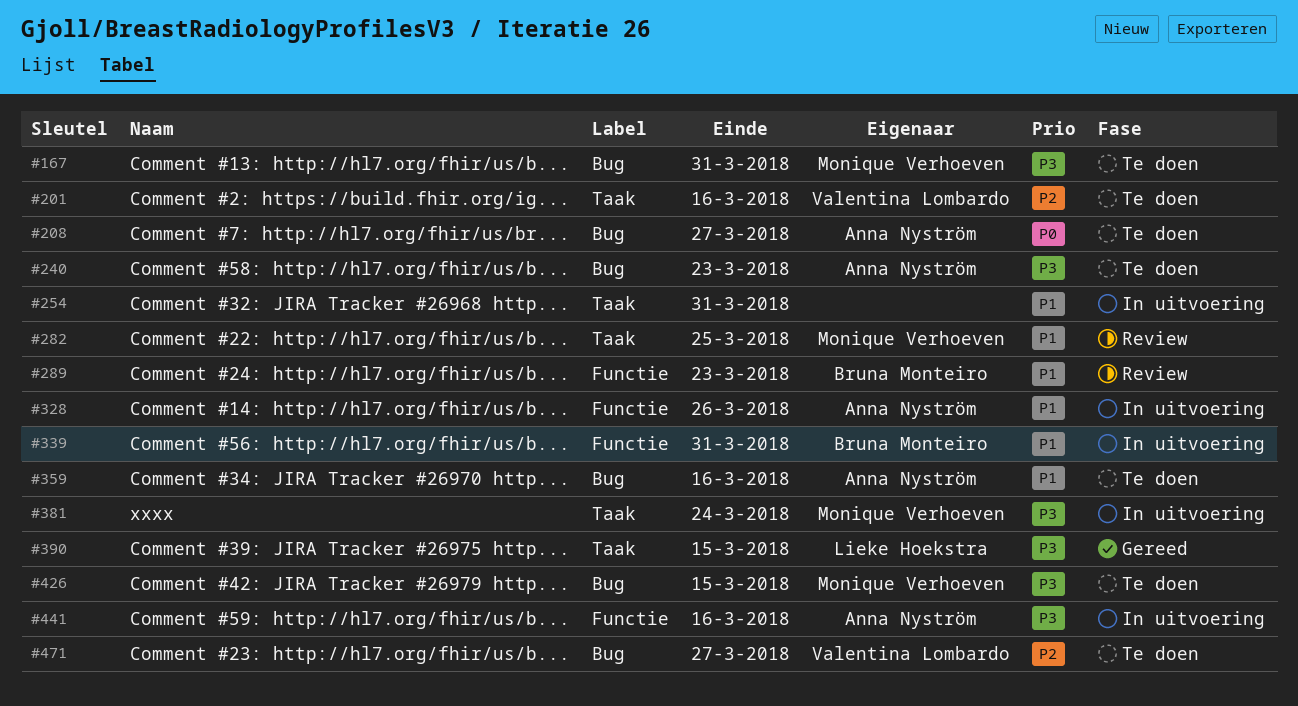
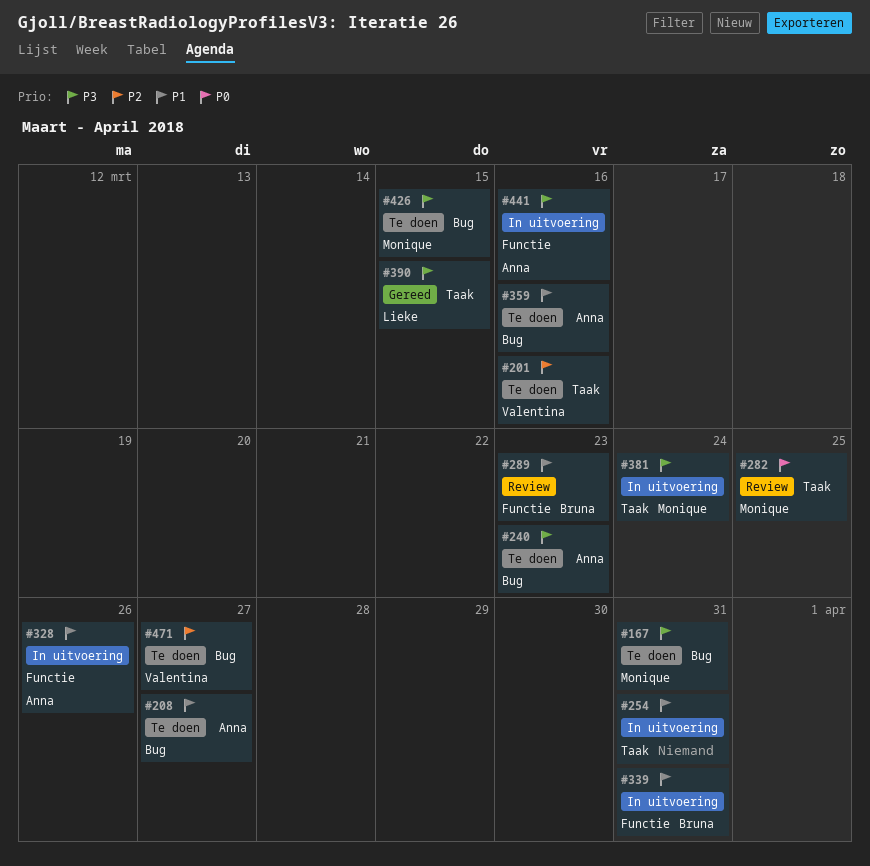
#208, priority: P0 -> P1
#282, priority: P1 -> P0

